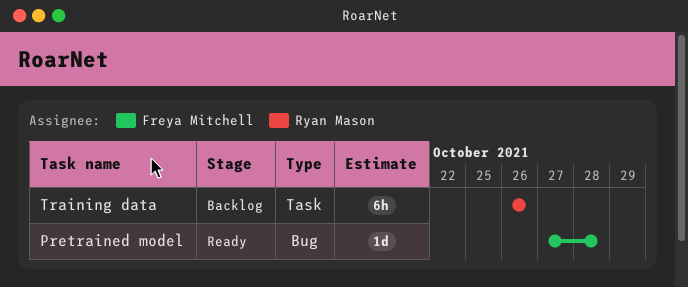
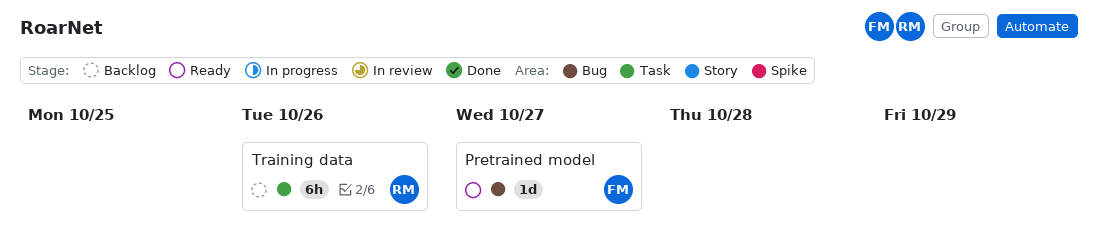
Pretrained model, due: Oct 28 -> Oct 27

